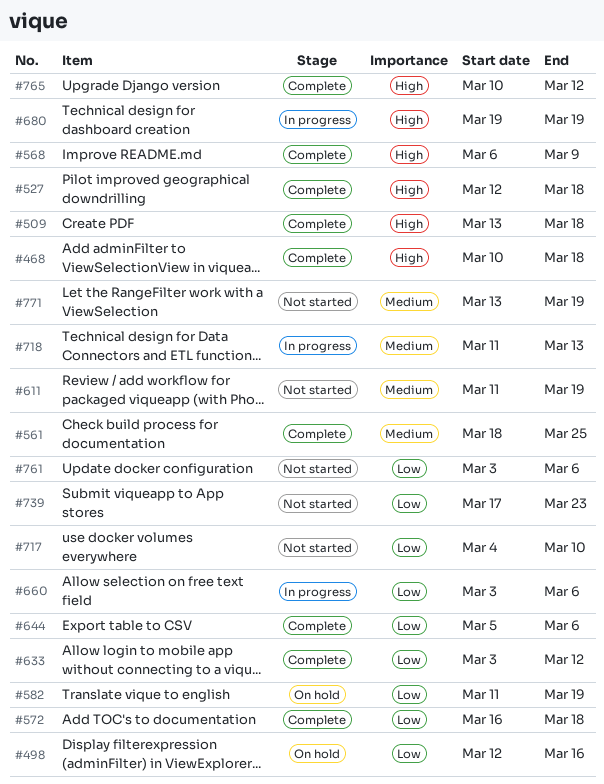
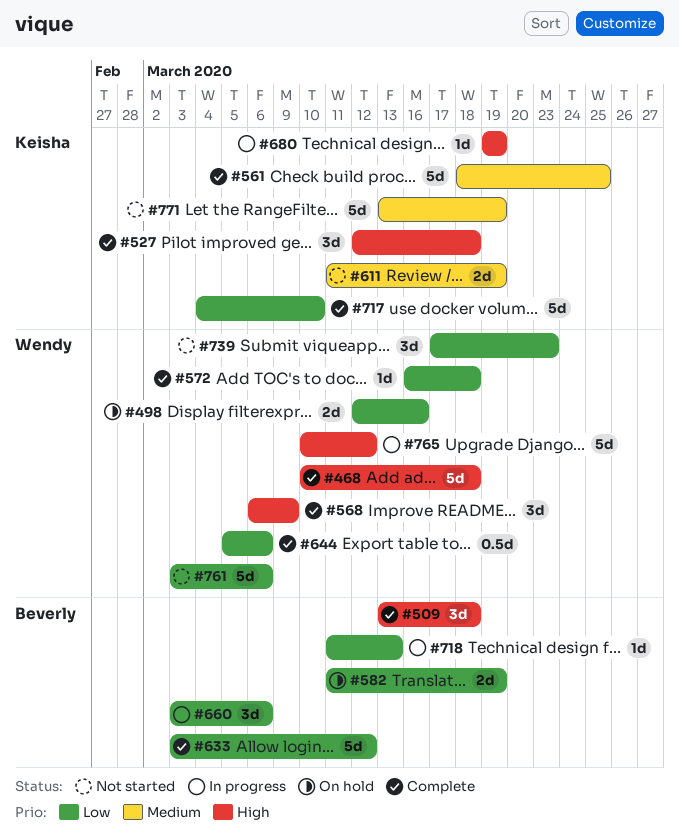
#717, status: Not started -> Complete
#718, priority: Medium -> Low
#765, status: Complete -> In progress

